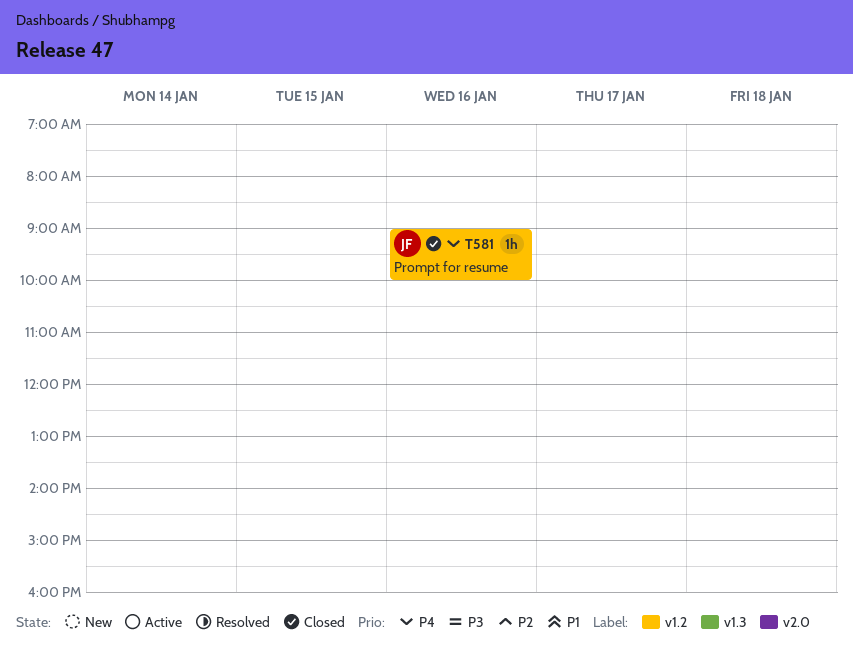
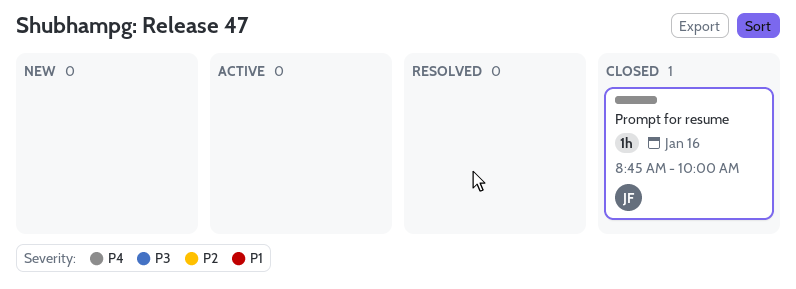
Prompt for resume, begins: 09:00 -> 08:45

